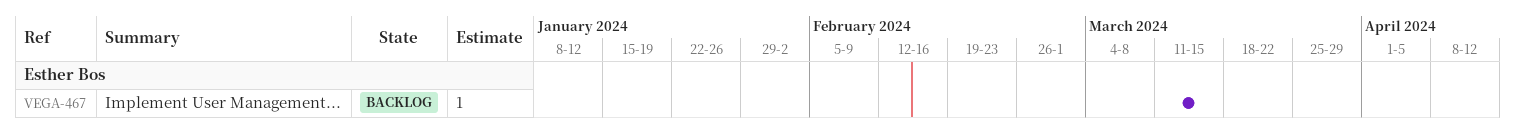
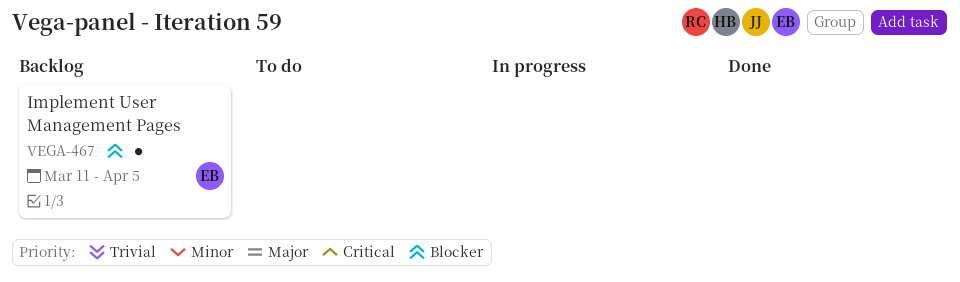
VEGA-467, due: Mar 15 -> Apr 5

